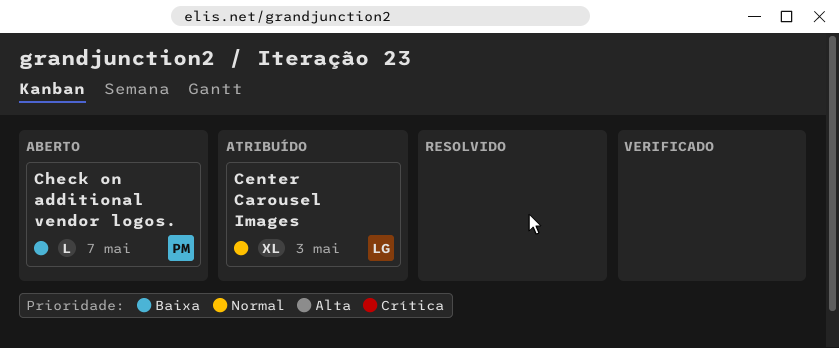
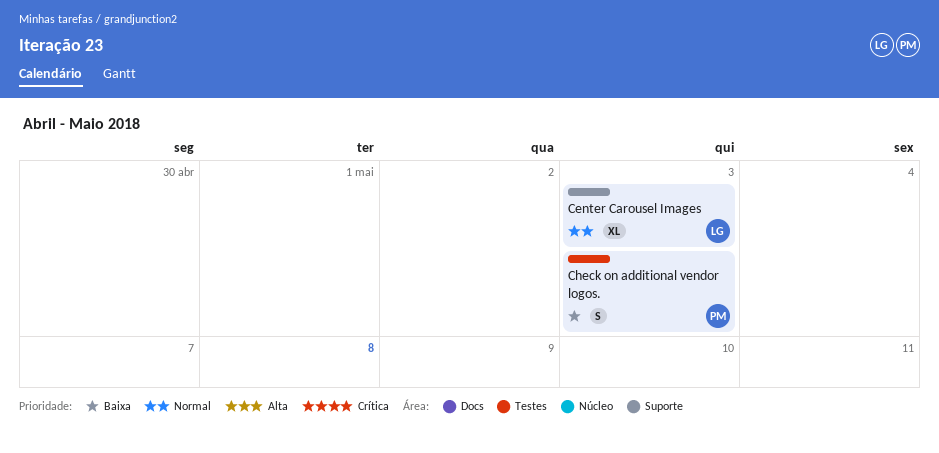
Check on additional vendor logos., estimate: L -> S
Check on additional vendor logos., due: May 7 -> May 3

